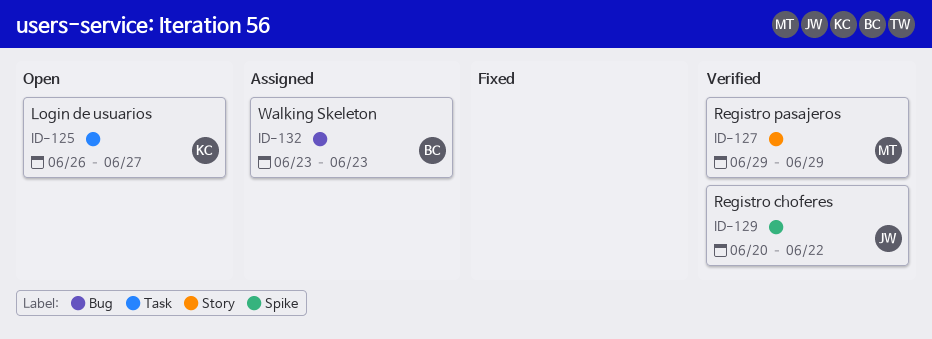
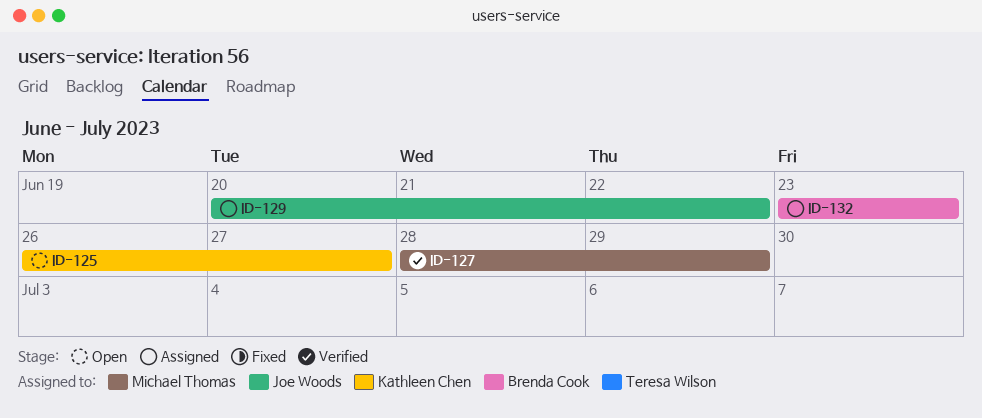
ID-127, start: Jun 29 -> Jun 28
ID-129, status: Verified -> Assigned

